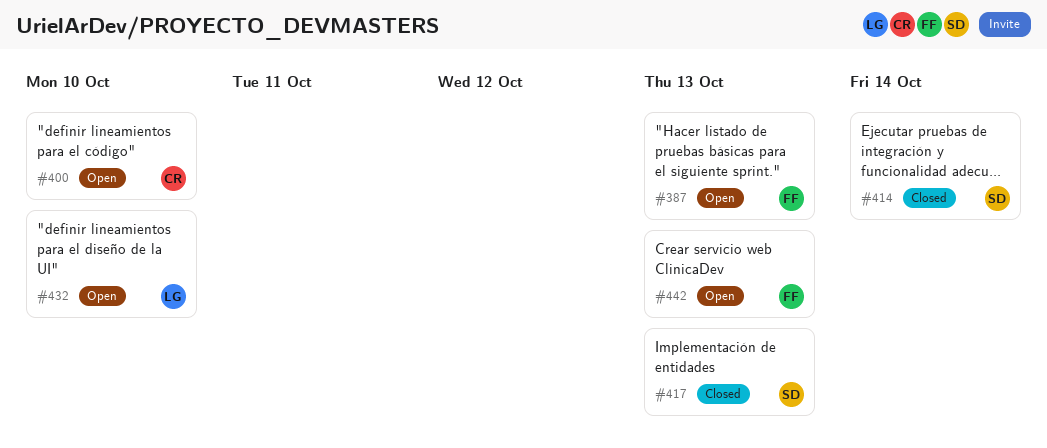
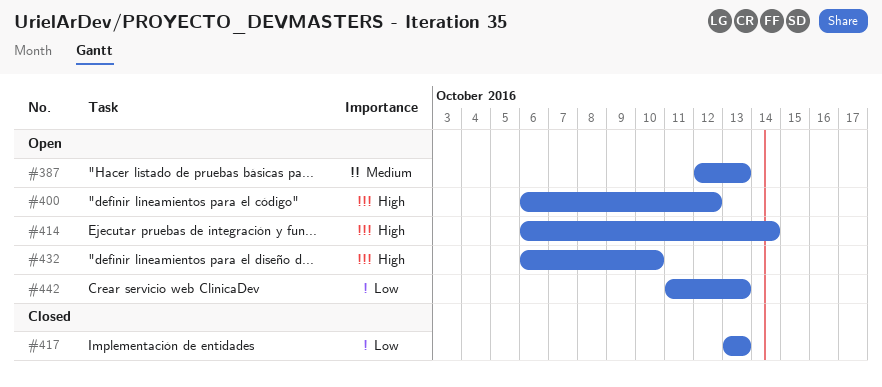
#400, due: Oct 10 -> Oct 12
#414, status: Closed -> Open

